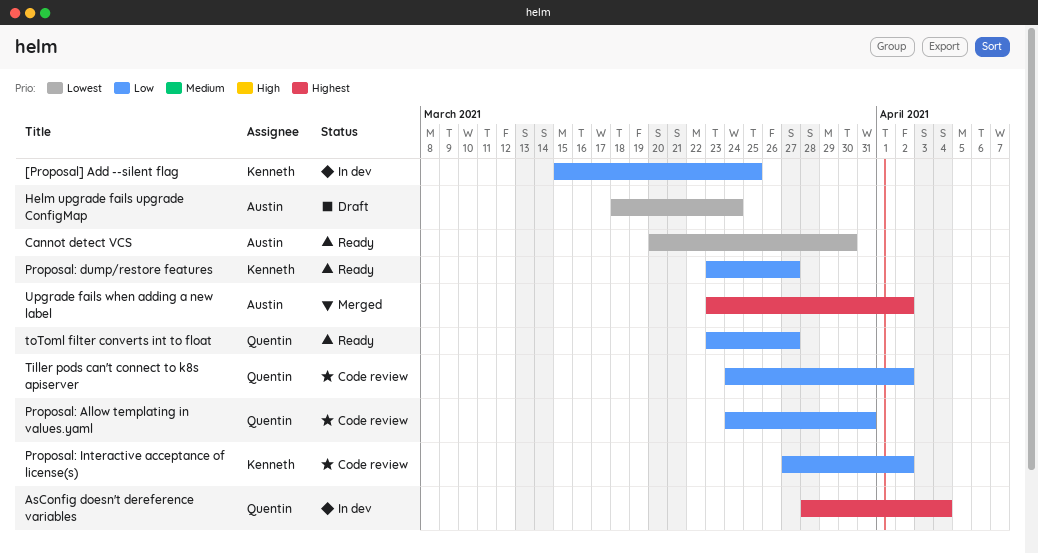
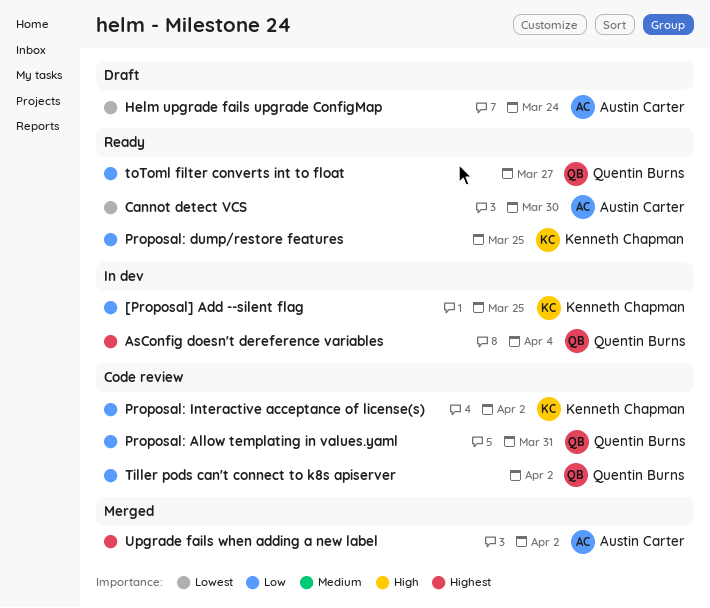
Proposal: dump/restore features, due: Mar 27 -> Mar 25

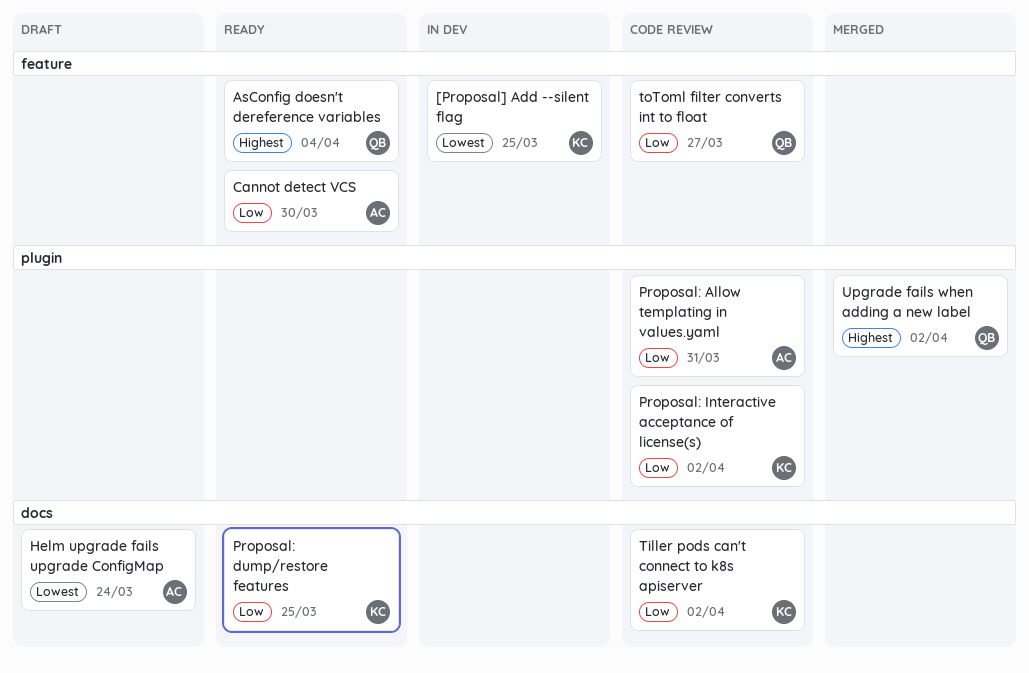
[Proposal] Add --silent flag, priority: Low -> Lowest
AsConfig doesn't dereference variables, status: In dev -> Ready
Cannot detect VCS, priority: Lowest -> Low
Proposal: Allow templating in values.yaml, owner: Quentin Burns -> Austin Carter
Tiller pods can't connect to k8s apiserver, owner: Quentin Burns -> Kenneth Chapman
toToml filter converts int to float, status: Ready -> Code review
Upgrade fails when adding a new label, owner: Austin Carter -> Quentin Burns

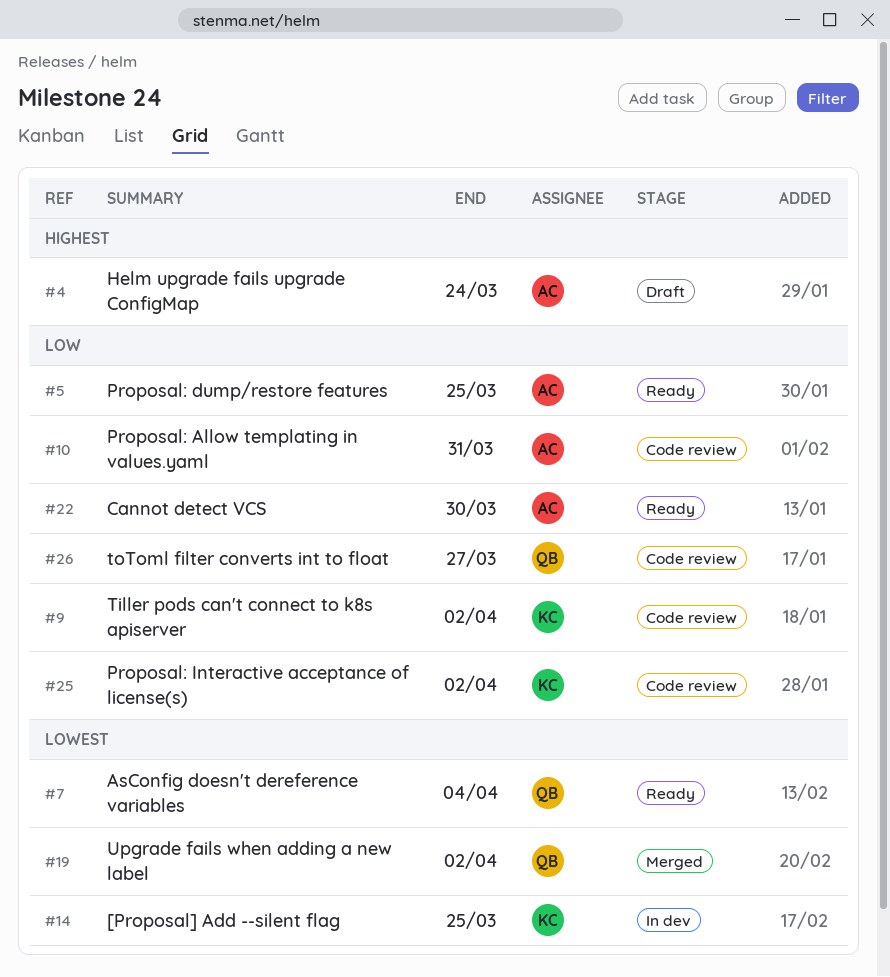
AsConfig doesn't dereference variables, priority: Highest -> Lowest
Helm upgrade fails upgrade ConfigMap, priority: Lowest -> Highest
Proposal: dump/restore features, owner: KC -> AC
Upgrade fails when adding a new label, priority: Highest -> Lowest

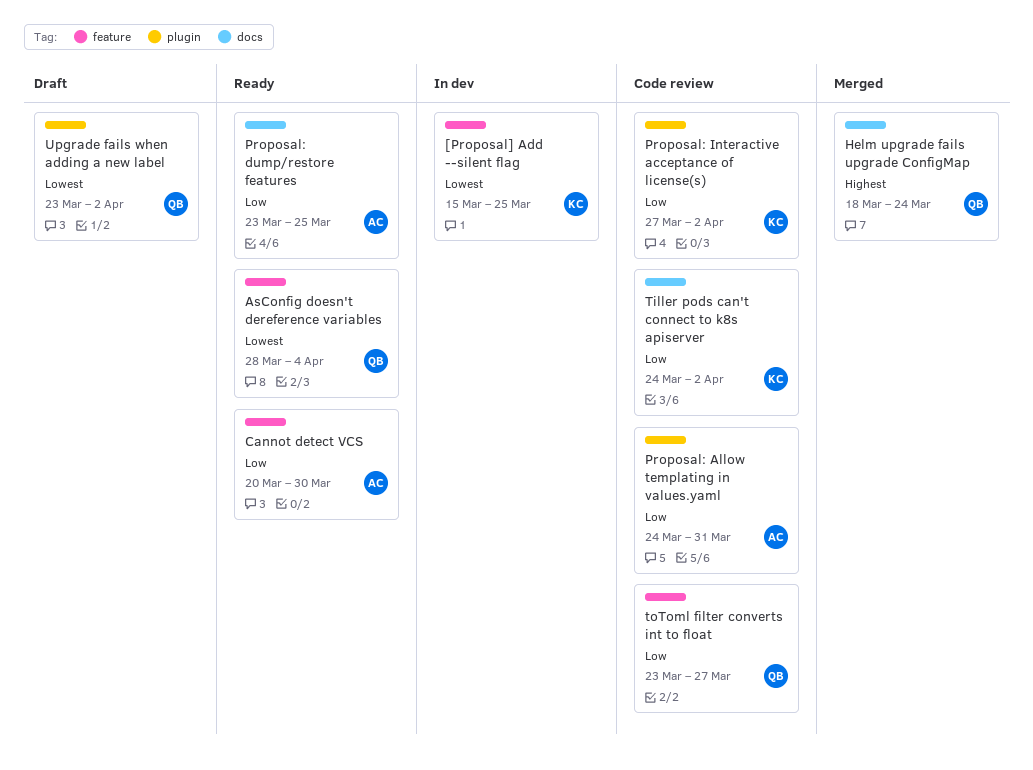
Helm upgrade fails upgrade ConfigMap, status: Draft -> Merged
Helm upgrade fails upgrade ConfigMap, owner: AC -> QB
Upgrade fails when adding a new label, status: Merged -> Draft

